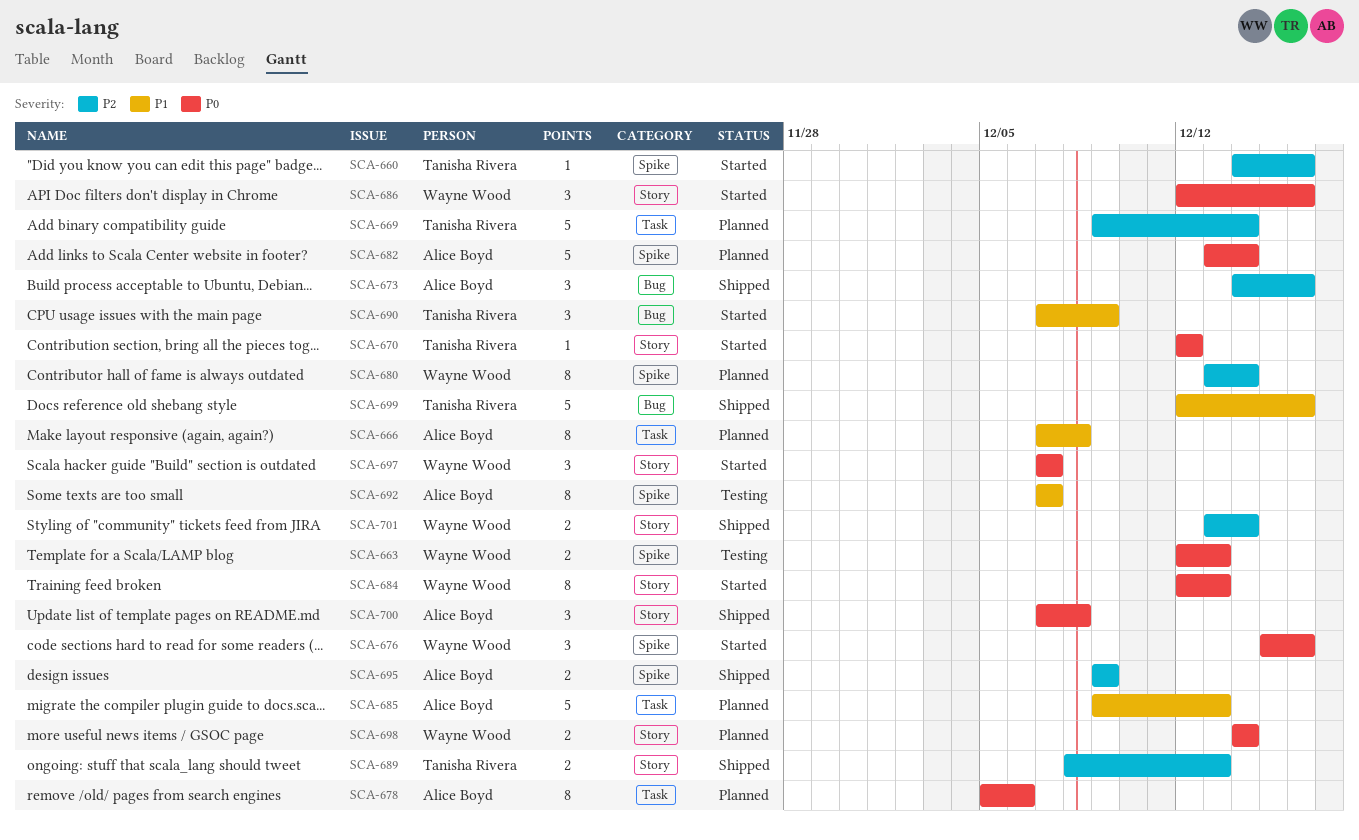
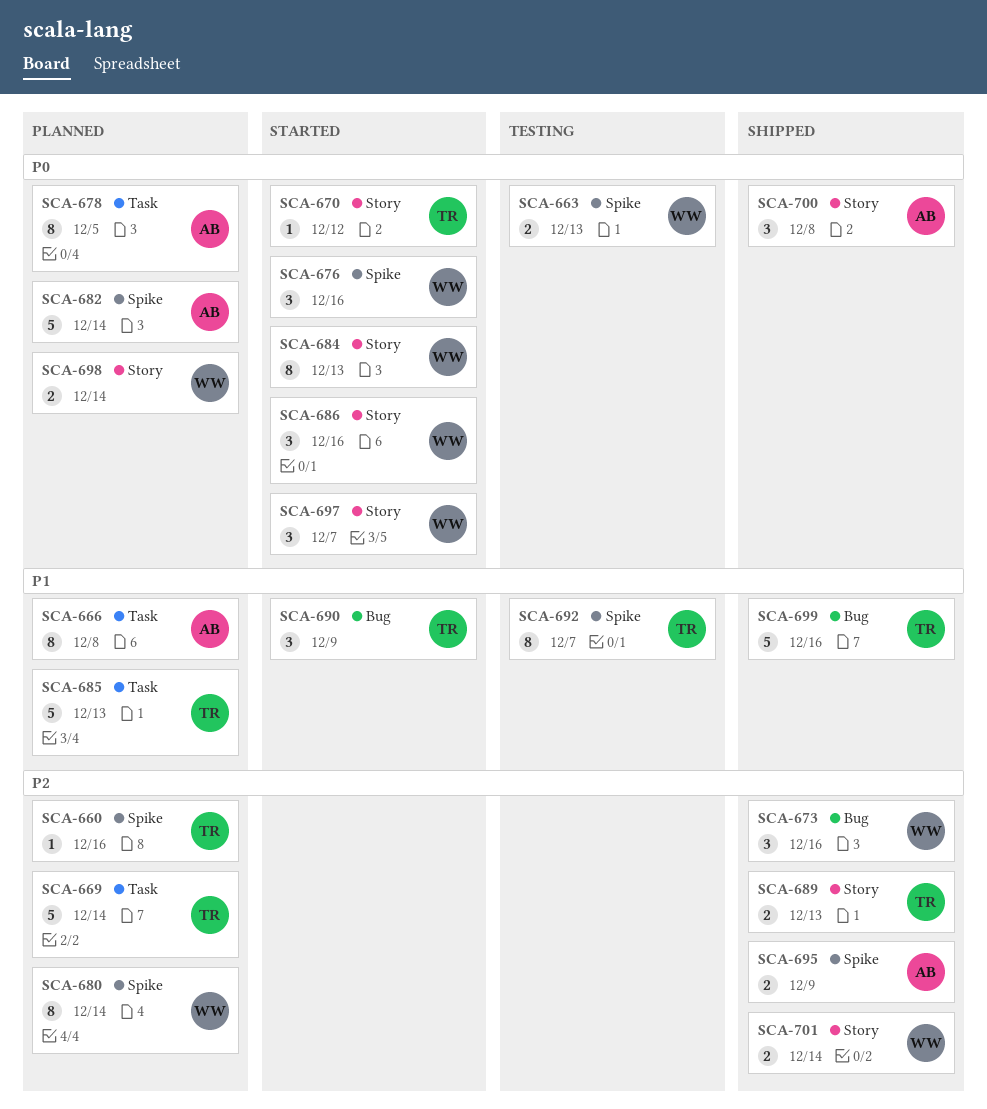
SCA-660, status: Started -> Planned
SCA-673, owner: Alice Boyd -> Wayne Wood
SCA-678, due: Dec 6 -> Dec 5
SCA-685, owner: Alice Boyd -> Tanisha Rivera
SCA-692, owner: Alice Boyd -> Tanisha Rivera

